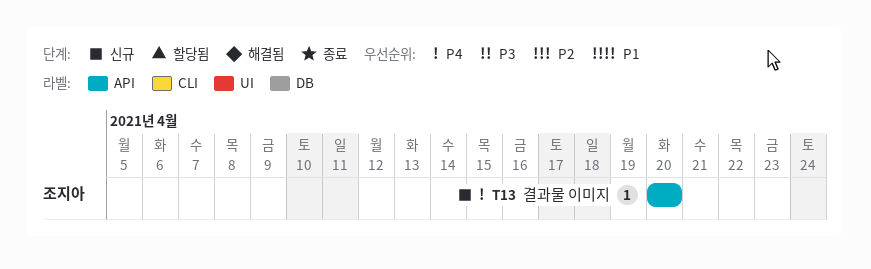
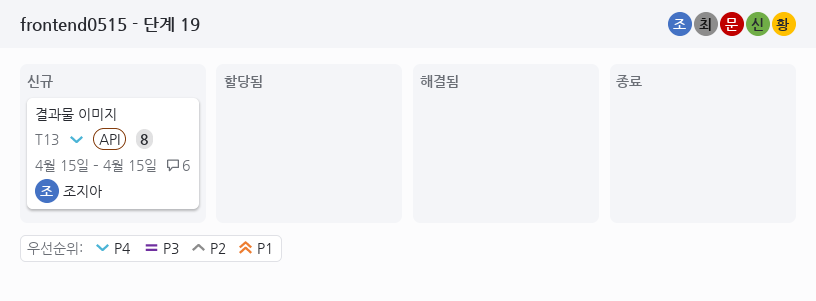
T13, estimate: 1 -> 8
T13, start: Apr 20 -> Apr 15
T13, due: Apr 20 -> Apr 15

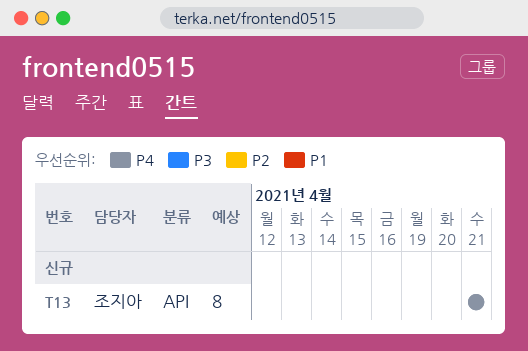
T13, start: Apr 15 -> Apr 21
T13, due: Apr 15 -> Apr 21

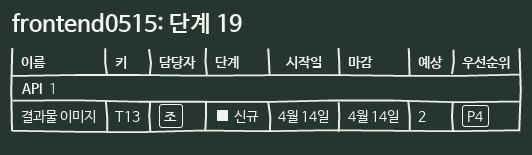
T13, estimate: 8 -> 2
T13, start: Apr 21 -> Apr 14
T13, due: Apr 21 -> Apr 14

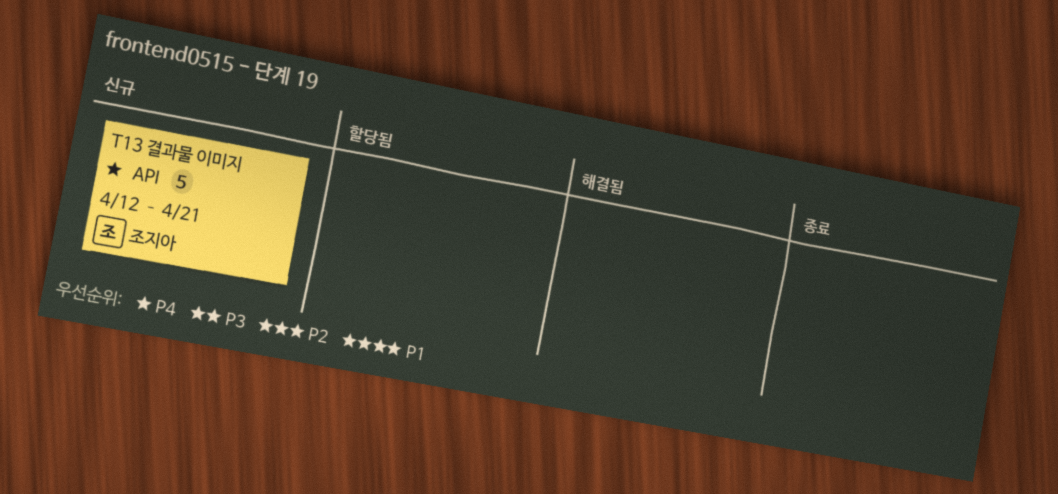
T13, estimate: 2 -> 5
T13, start: Apr 14 -> Apr 12
T13, due: Apr 14 -> Apr 21

